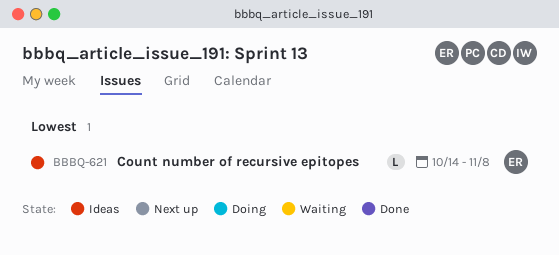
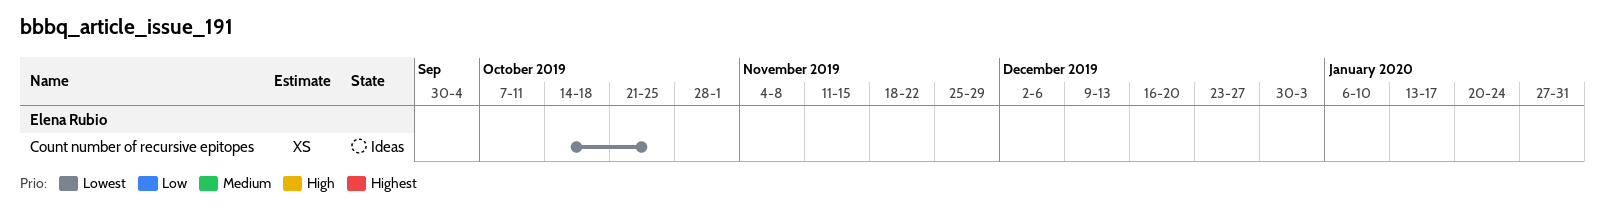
Count number of recursive epitopes, estimate: L -> XS
Count number of recursive epitopes, due: Nov 8 -> Oct 25

